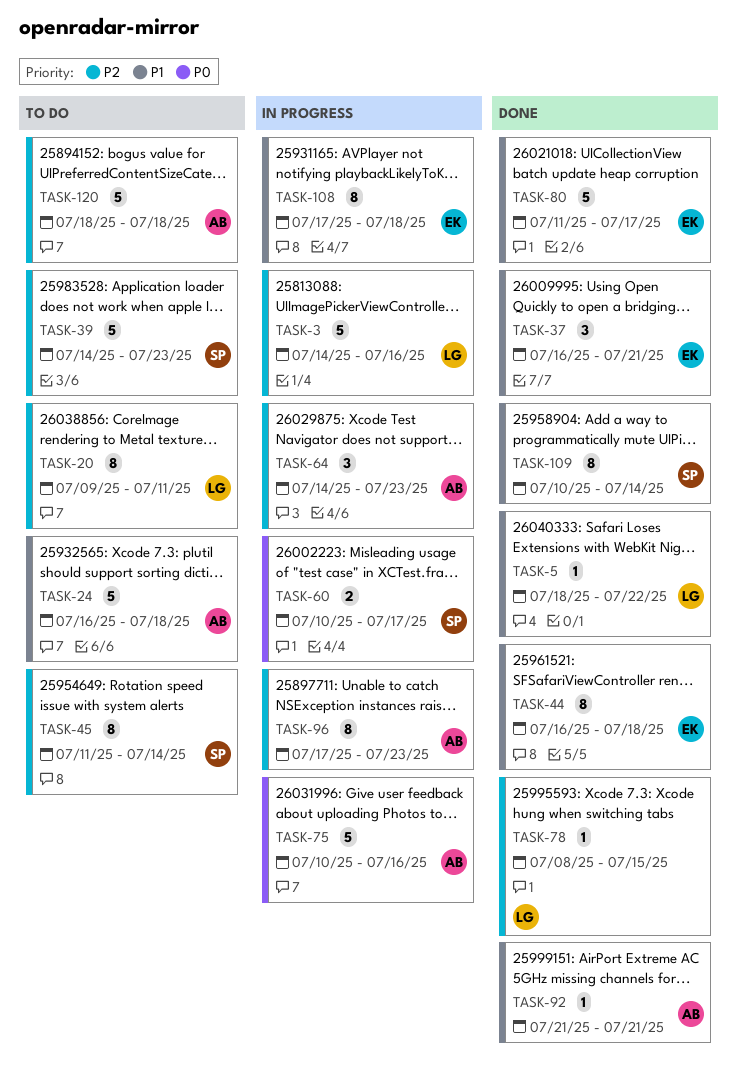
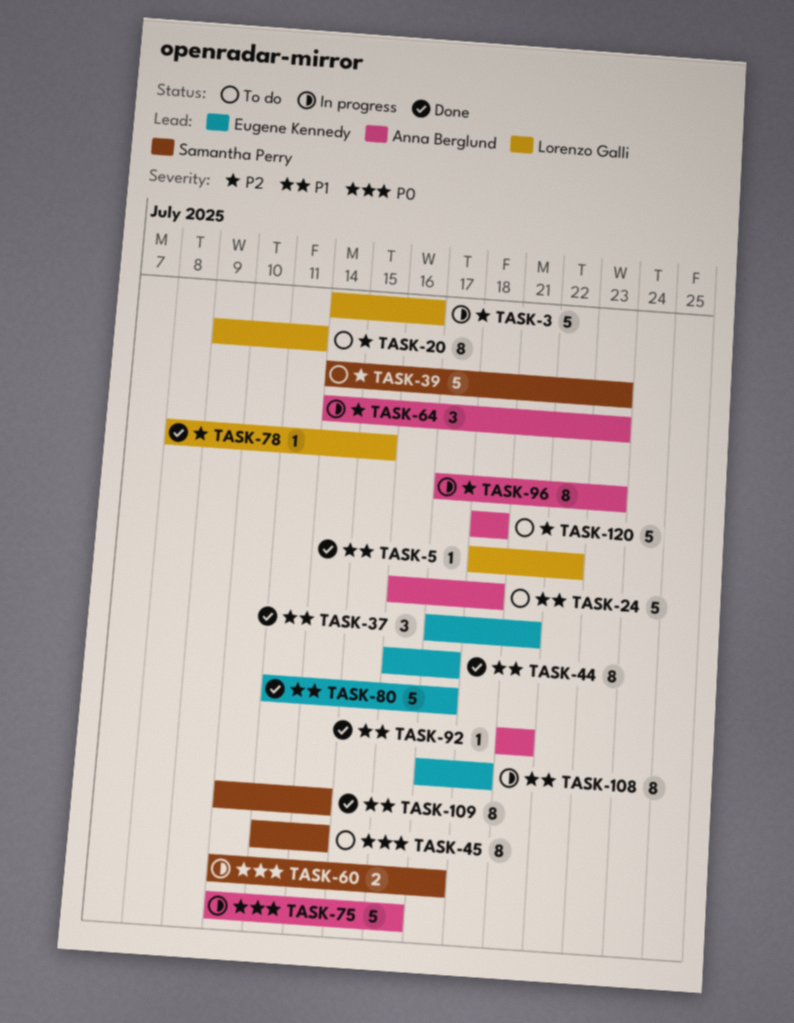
TASK-37, start: Jul 16 -> Jul 17
TASK-44, due: Jul 18 -> Jul 17
TASK-45, priority: P2 -> P0

